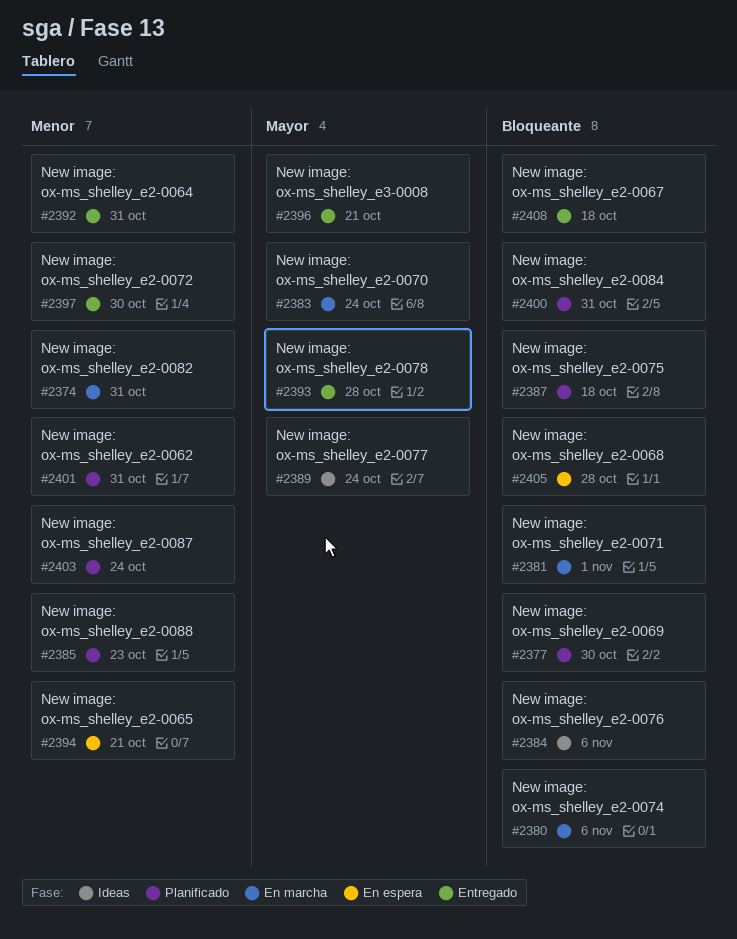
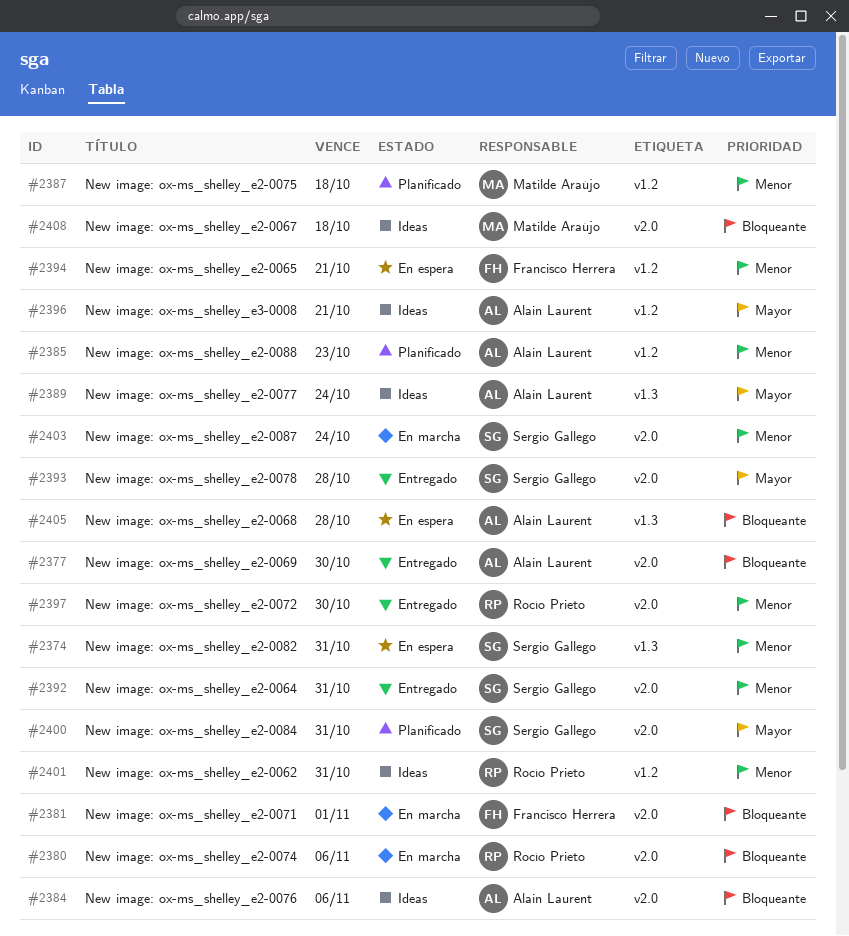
#2374, status: En marcha -> En espera
#2377, status: Planificado -> Entregado
#2383: present -> none
#2387, priority: Bloqueante -> Menor
#2396, status: Entregado -> Ideas
#2400, priority: Bloqueante -> Mayor
#2401, status: Planificado -> Ideas
#2403, status: Planificado -> En marcha
#2408, status: Entregado -> Ideas

